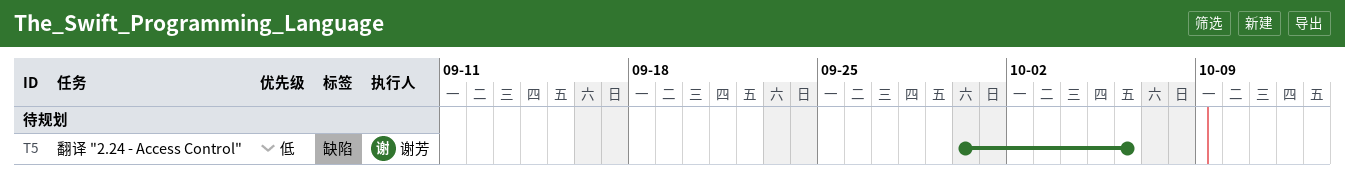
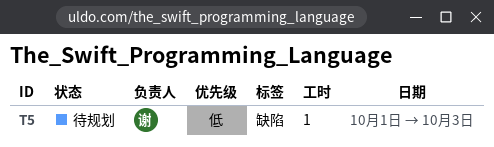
T5, start: Sep 30 -> Oct 1
T5, due: Oct 6 -> Oct 3

